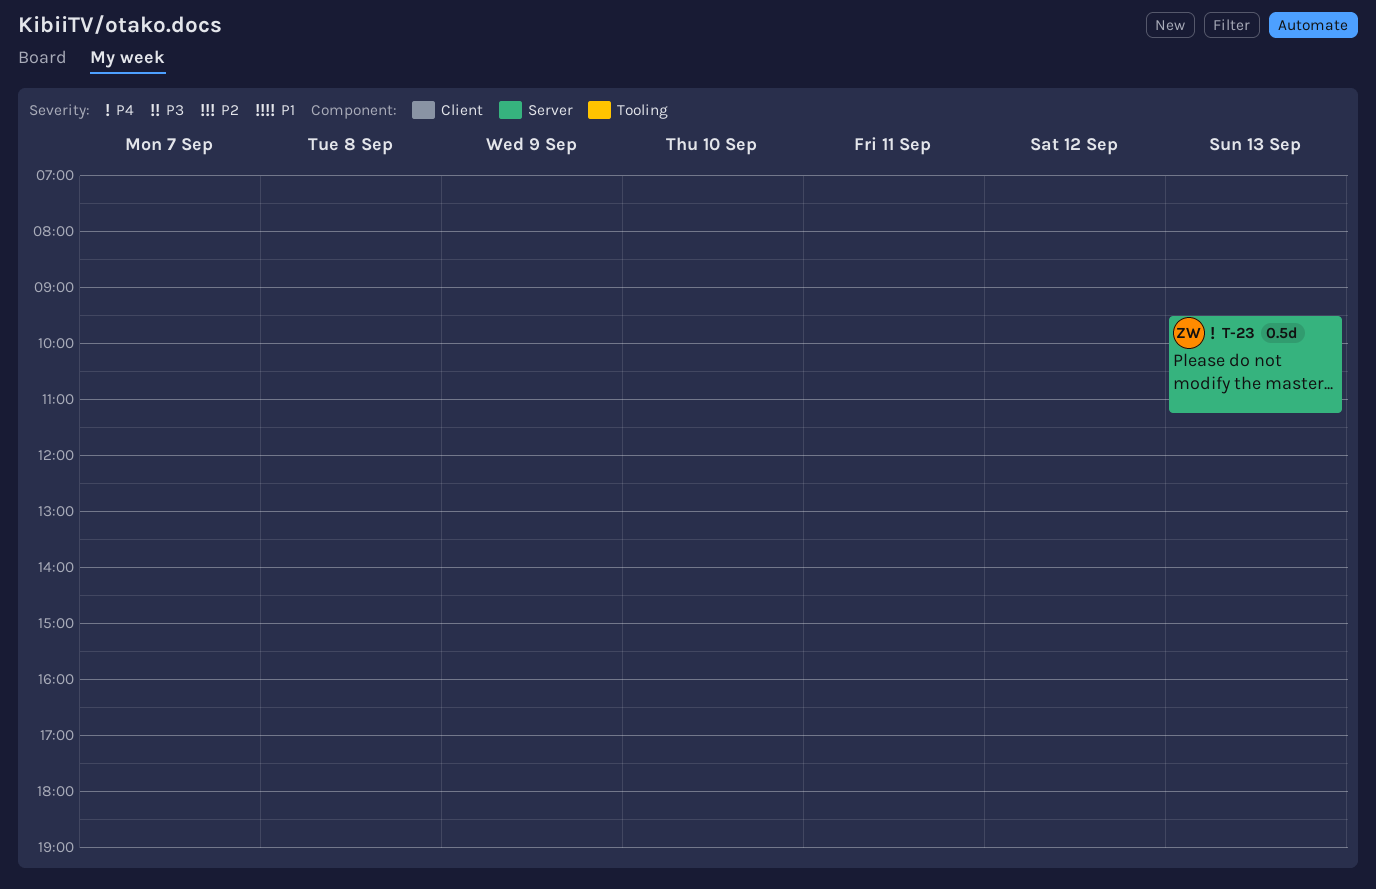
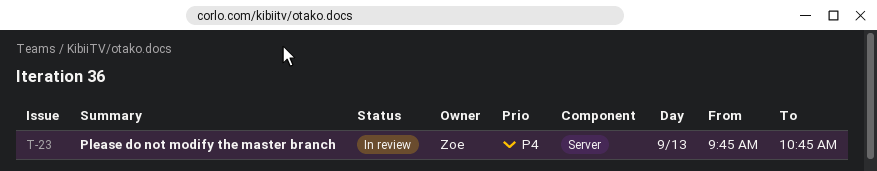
T-23, begins: 09:30 -> 09:45
T-23, ends: 11:15 -> 10:45

